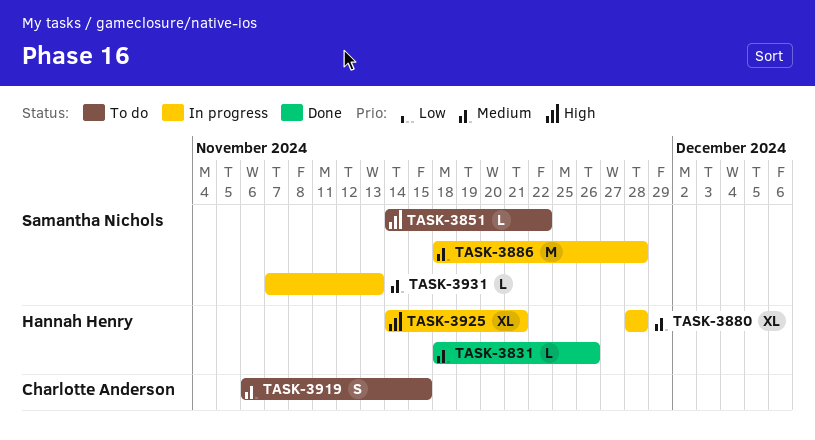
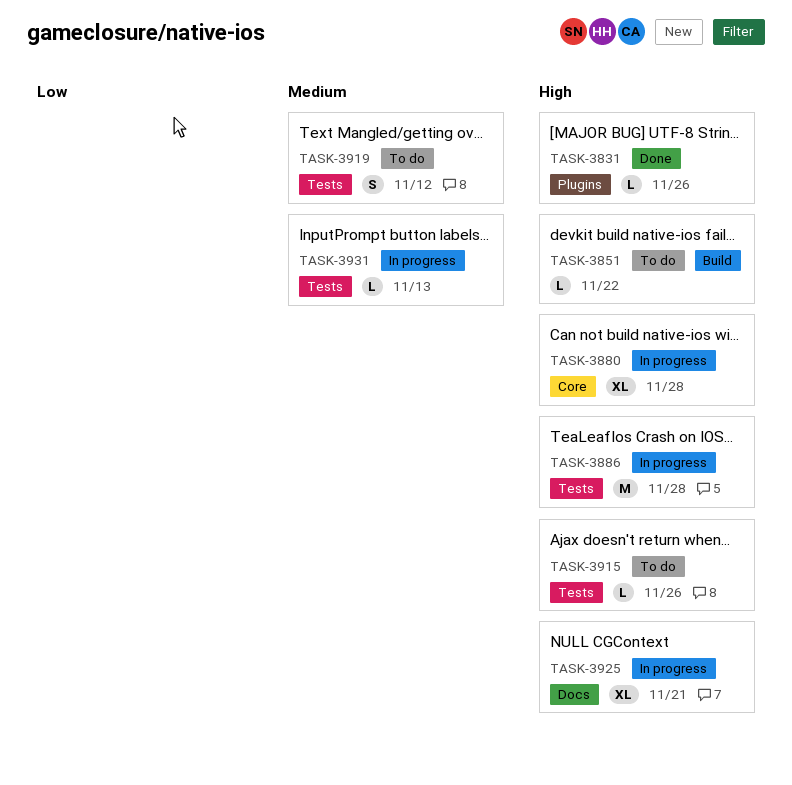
TASK-3831, priority: Medium -> High
TASK-3880, priority: Medium -> High
TASK-3886, priority: Medium -> High
TASK-3915: none -> present
TASK-3919, due: Nov 15 -> Nov 12

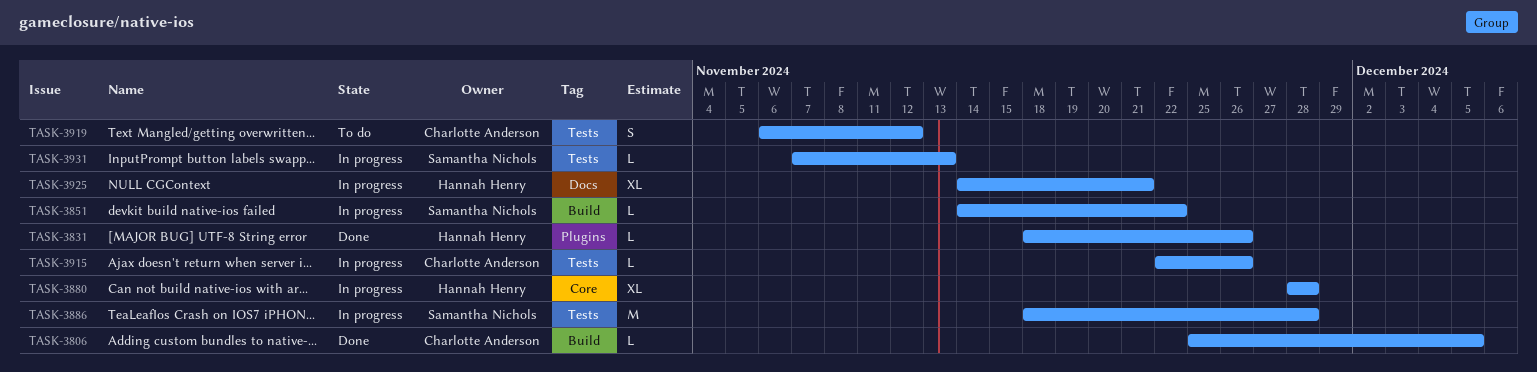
TASK-3806: none -> present
TASK-3851, status: To do -> In progress
TASK-3915, status: To do -> In progress

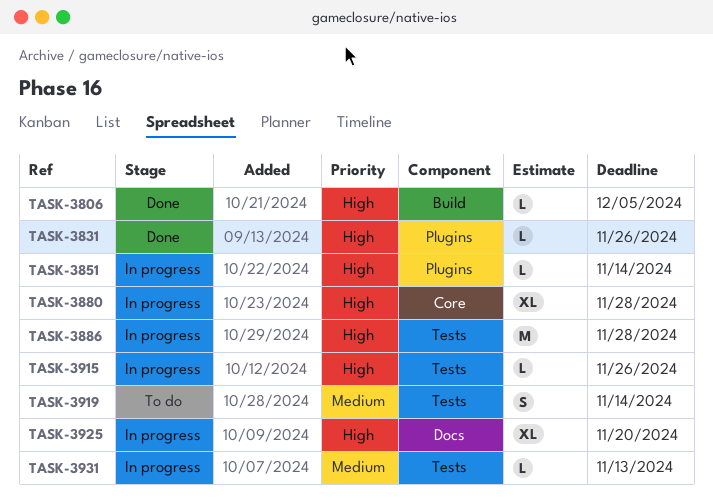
TASK-3851, label: Build -> Plugins
TASK-3851, due: Nov 22 -> Nov 14
TASK-3919, due: Nov 12 -> Nov 14
TASK-3925, due: Nov 21 -> Nov 20

